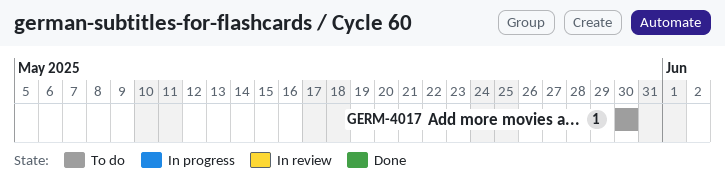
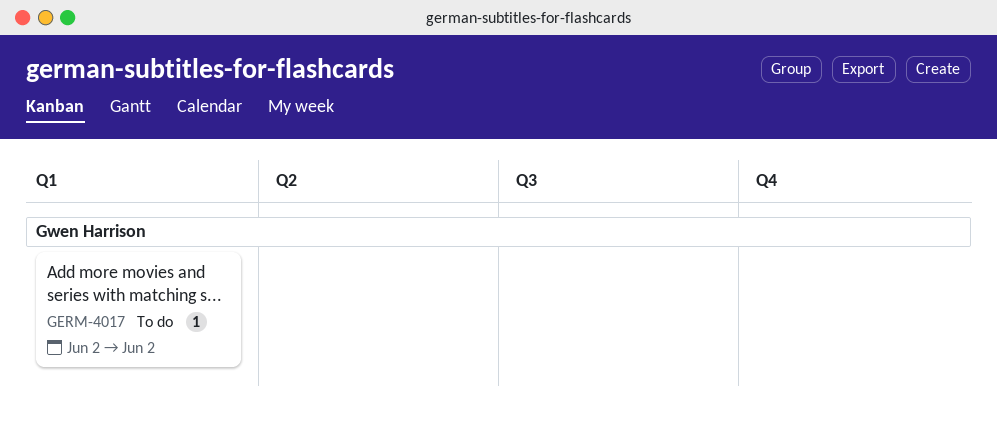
GERM-4017, start: May 30 -> Jun 2
GERM-4017, due: May 30 -> Jun 2

